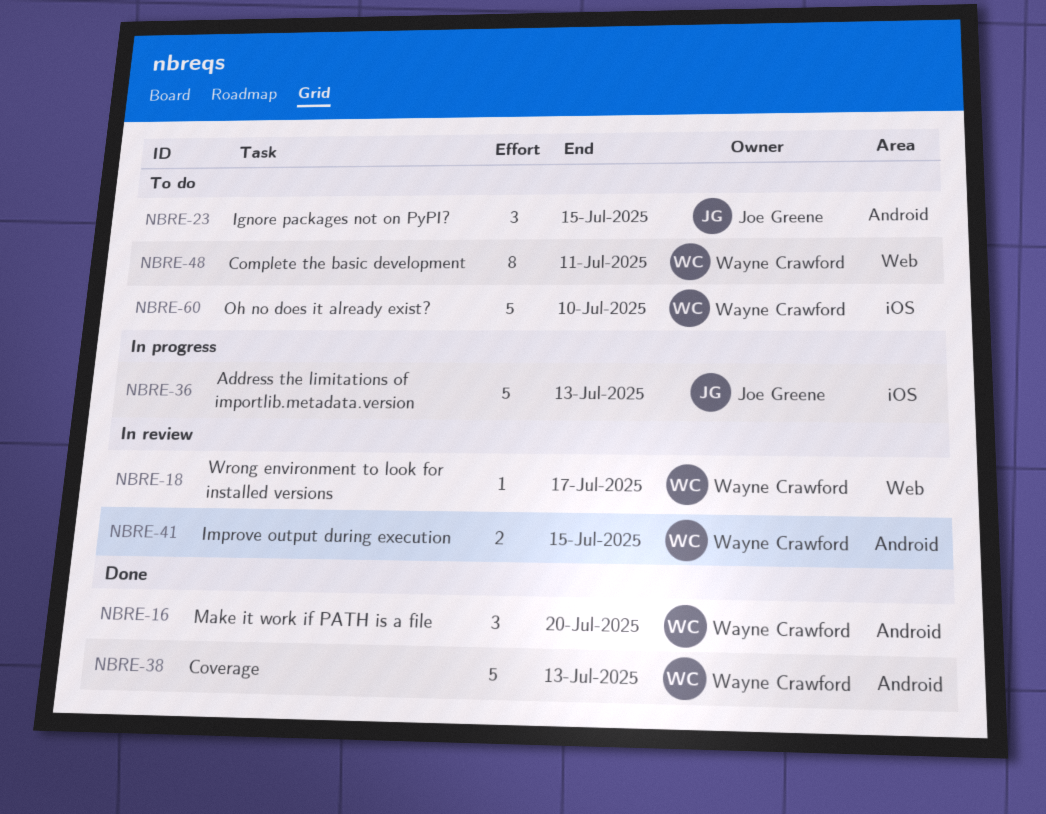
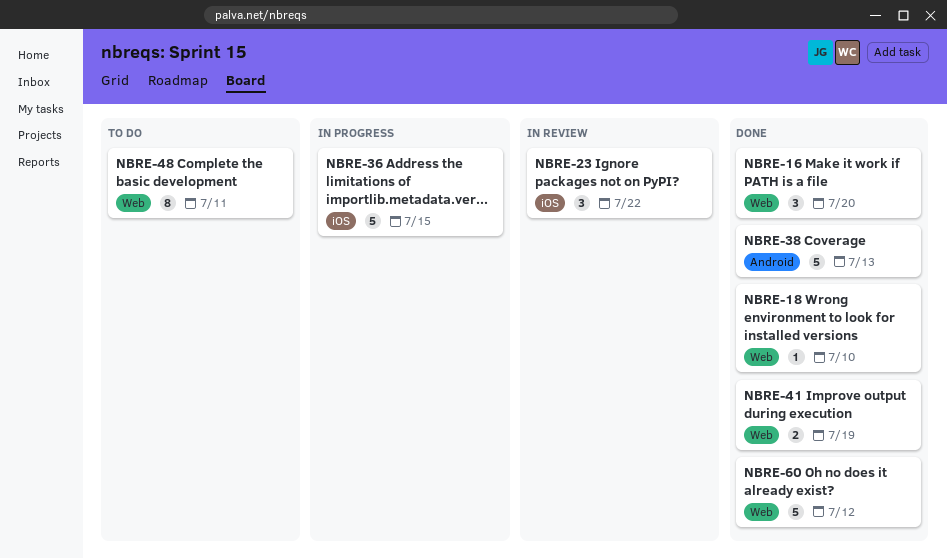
NBRE-16, label: Android -> Web
NBRE-18, status: In review -> Done
NBRE-18, due: Jul 17 -> Jul 10
NBRE-23, status: To do -> In review
NBRE-23, label: Android -> iOS
NBRE-23, due: Jul 15 -> Jul 22
NBRE-36, due: Jul 13 -> Jul 15
NBRE-41, status: In review -> Done
NBRE-41, label: Android -> Web
NBRE-41, due: Jul 15 -> Jul 19
NBRE-60, status: To do -> Done
NBRE-60, label: iOS -> Web
NBRE-60, due: Jul 10 -> Jul 12

